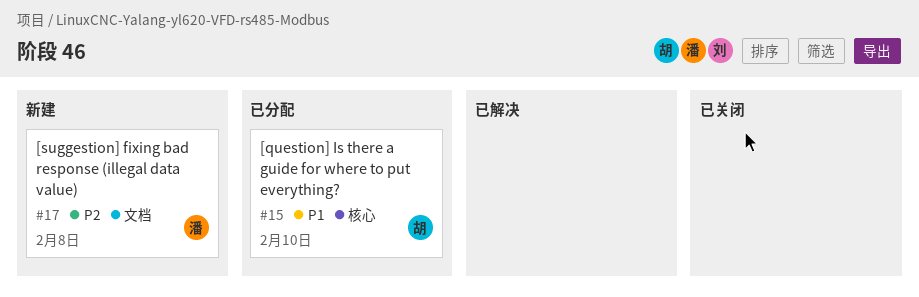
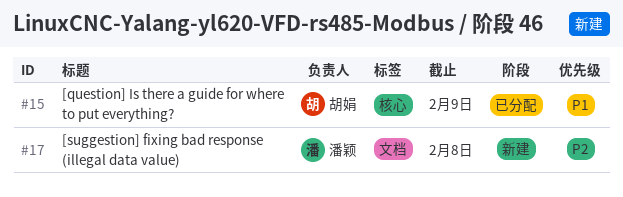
#15, due: Feb 10 -> Feb 9

